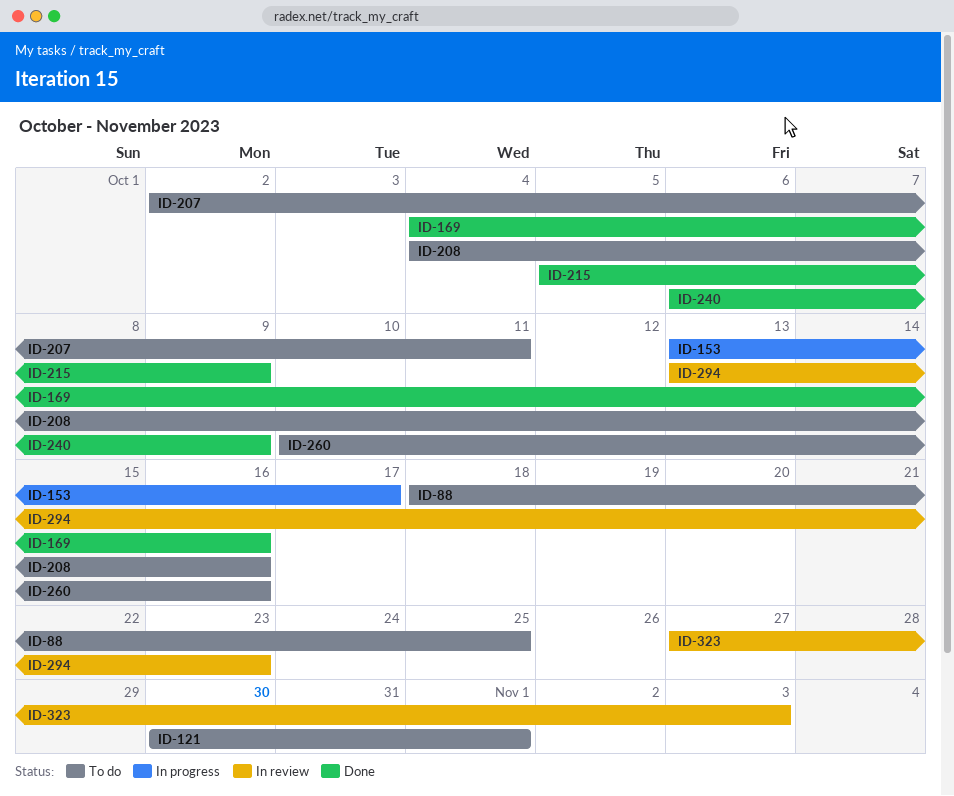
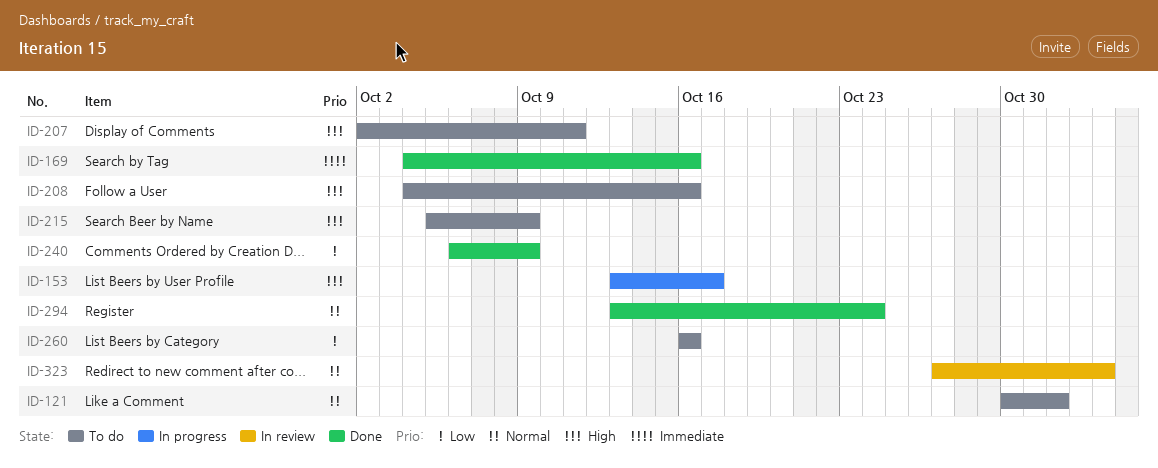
ID-88: present -> none
ID-215, status: Done -> To do
ID-260, start: Oct 10 -> Oct 16
ID-294, status: In review -> Done
ID-294, due: Oct 23 -> Oct 24

